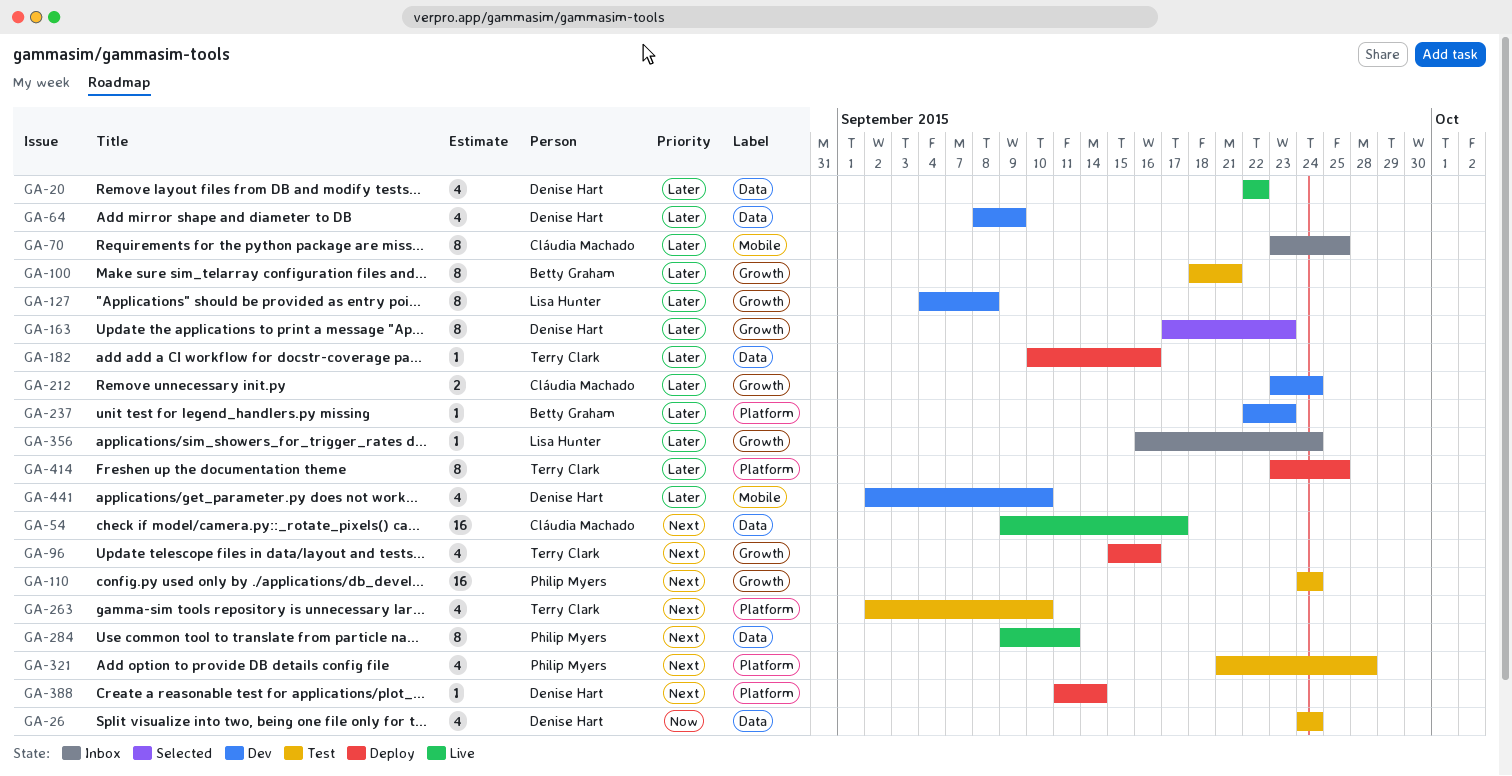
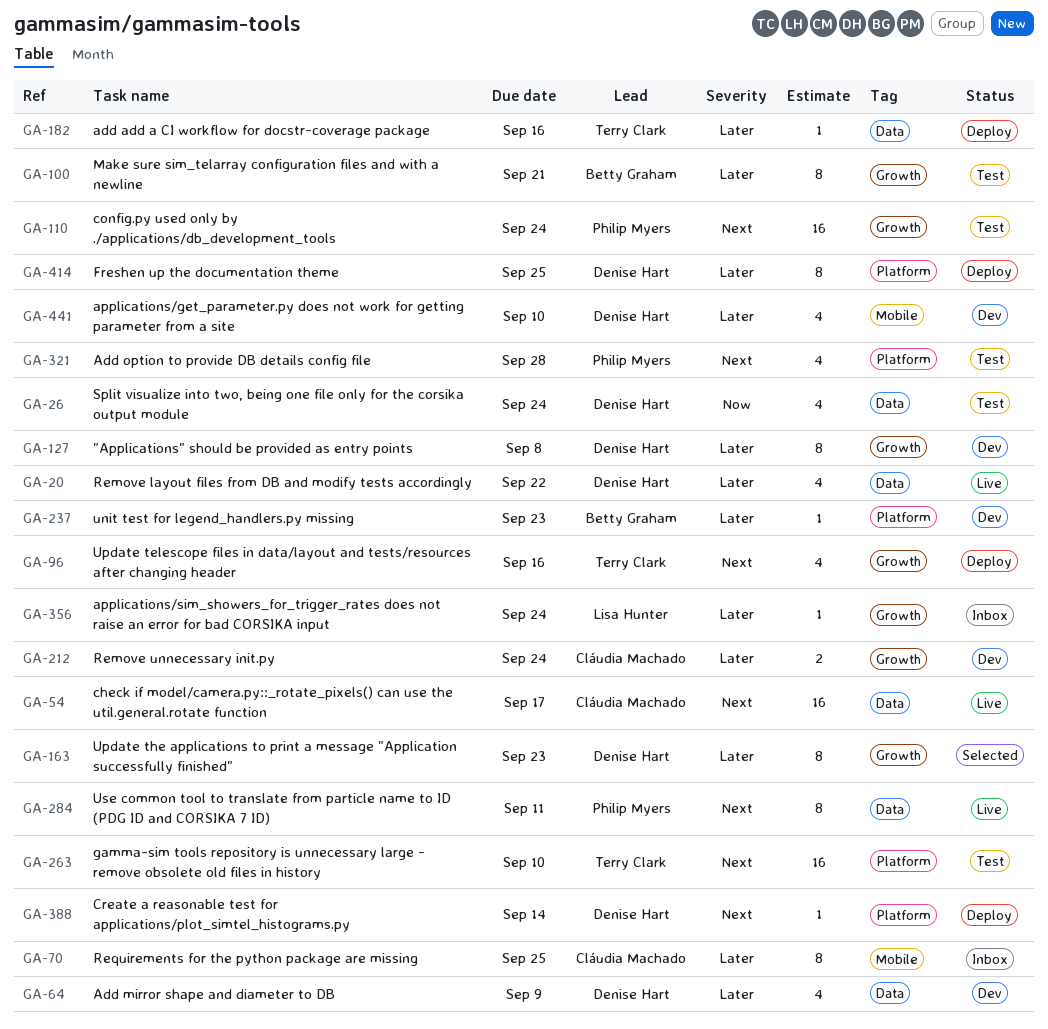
GA-127, owner: Lisa Hunter -> Denise Hart
GA-263, estimate: 4 -> 16
GA-414, owner: Terry Clark -> Denise Hart

